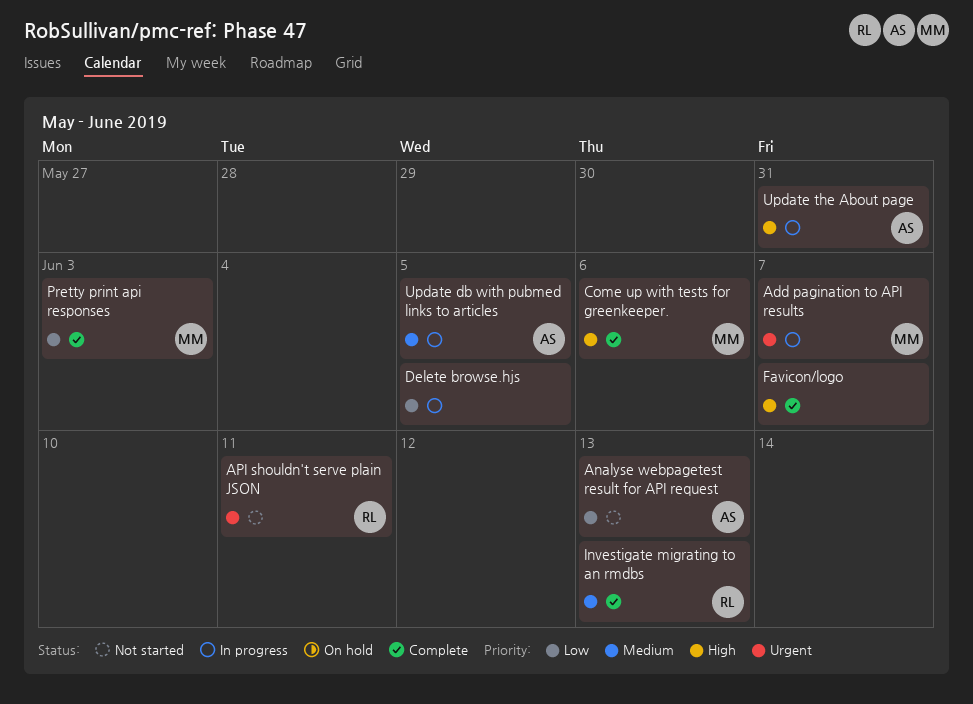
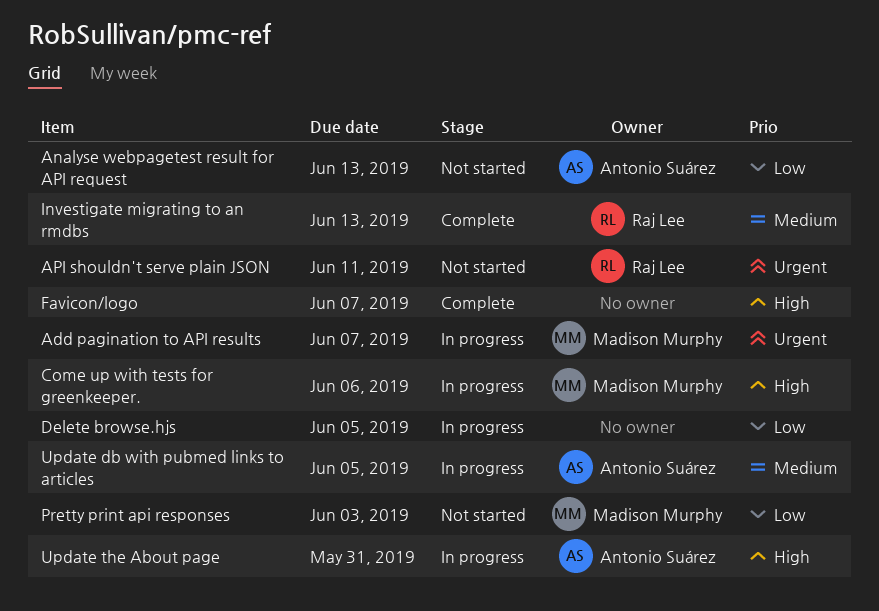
Come up with tests for greenkeeper., status: Complete -> In progress
Pretty print api responses, status: Complete -> Not started

